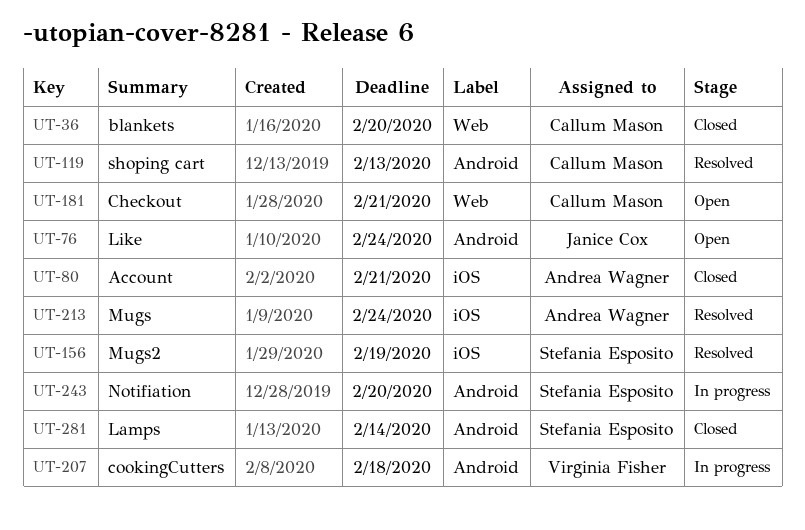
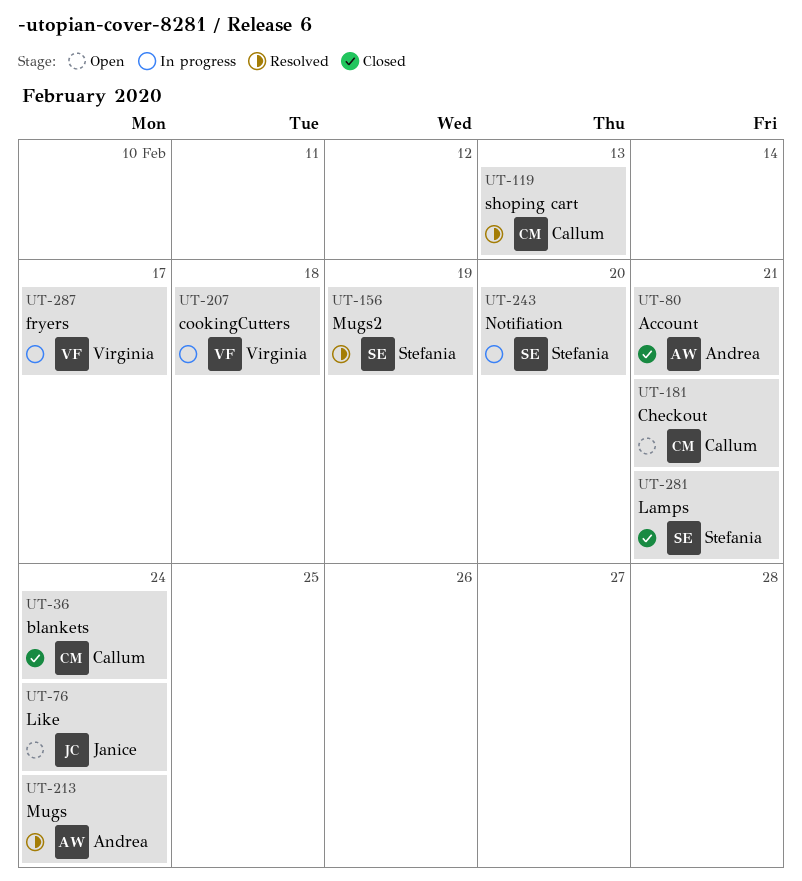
UT-36, due: Feb 20 -> Feb 24
UT-281, due: Feb 14 -> Feb 21
UT-287: none -> present

